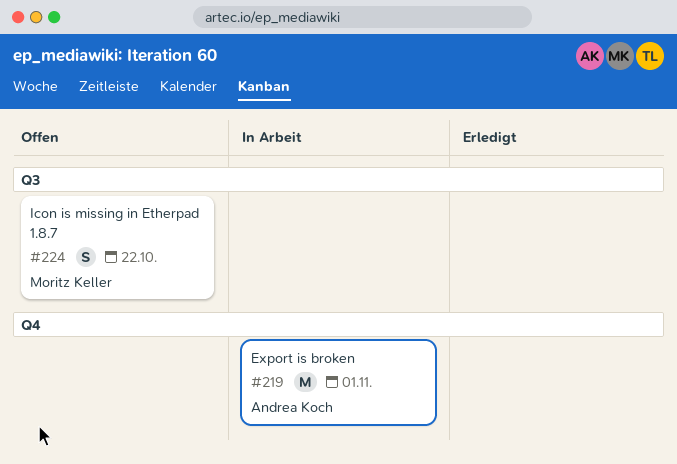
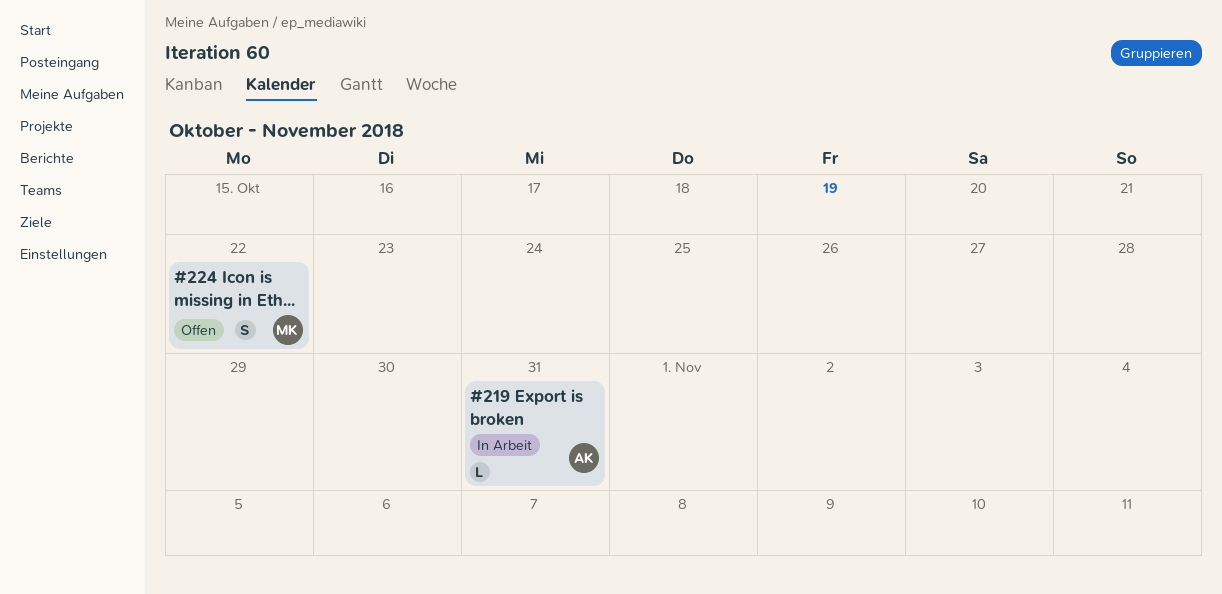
#219, estimate: M -> L
#219, due: Nov 1 -> Oct 31

